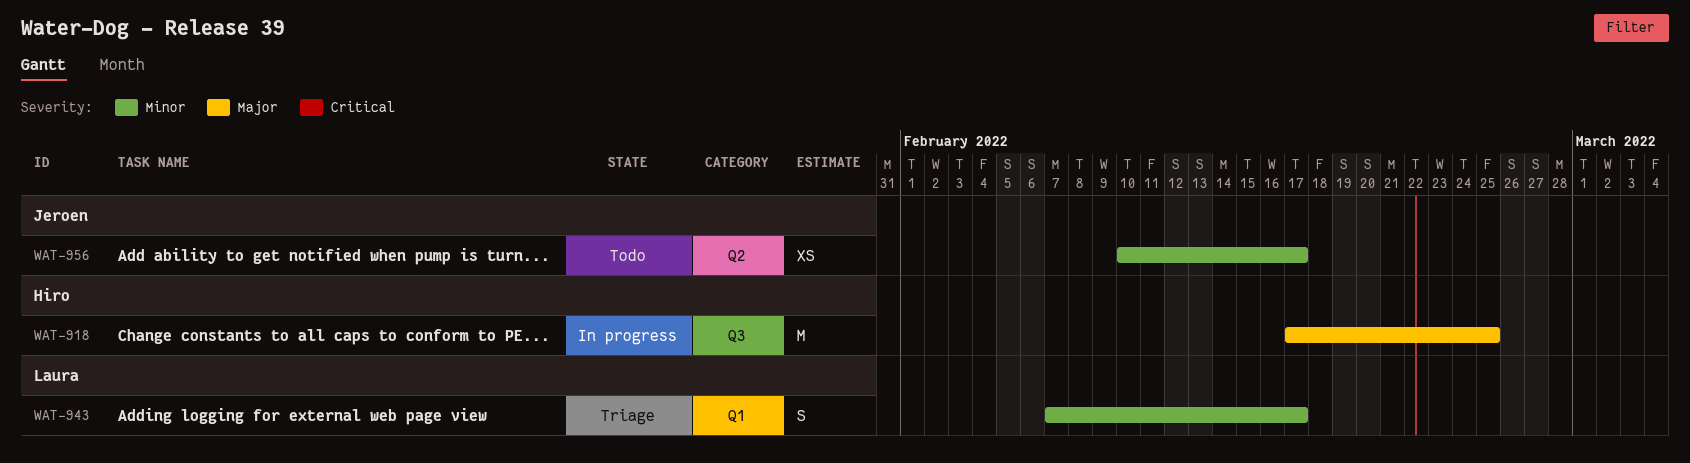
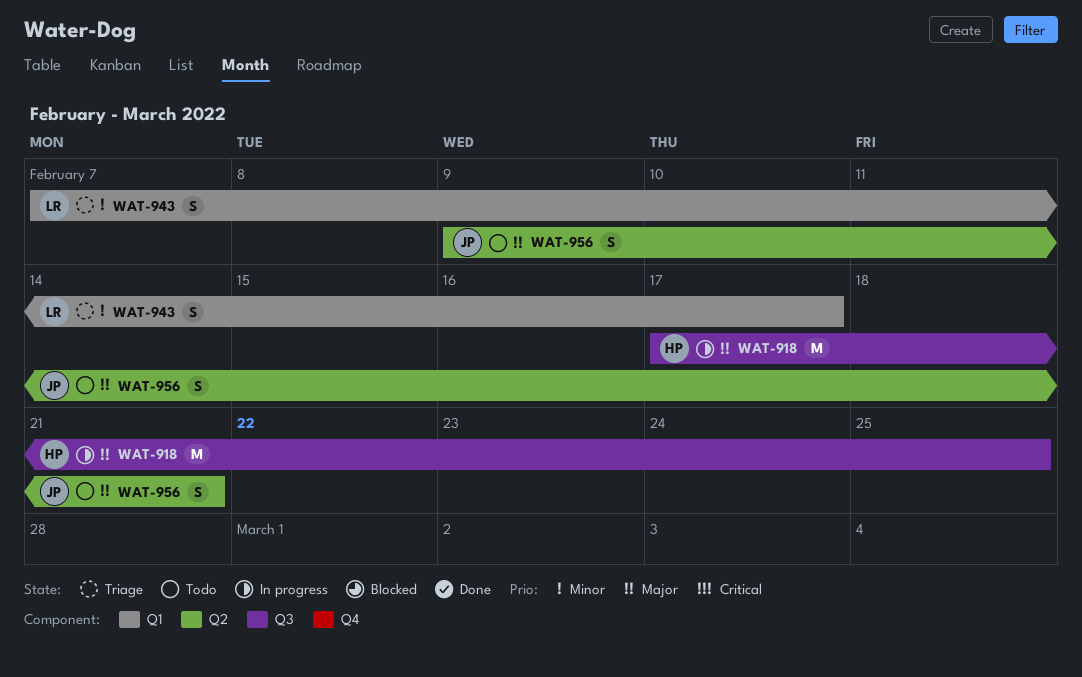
WAT-956, priority: Minor -> Major
WAT-956, estimate: XS -> S
WAT-956, start: Feb 10 -> Feb 9
WAT-956, due: Feb 17 -> Feb 21

